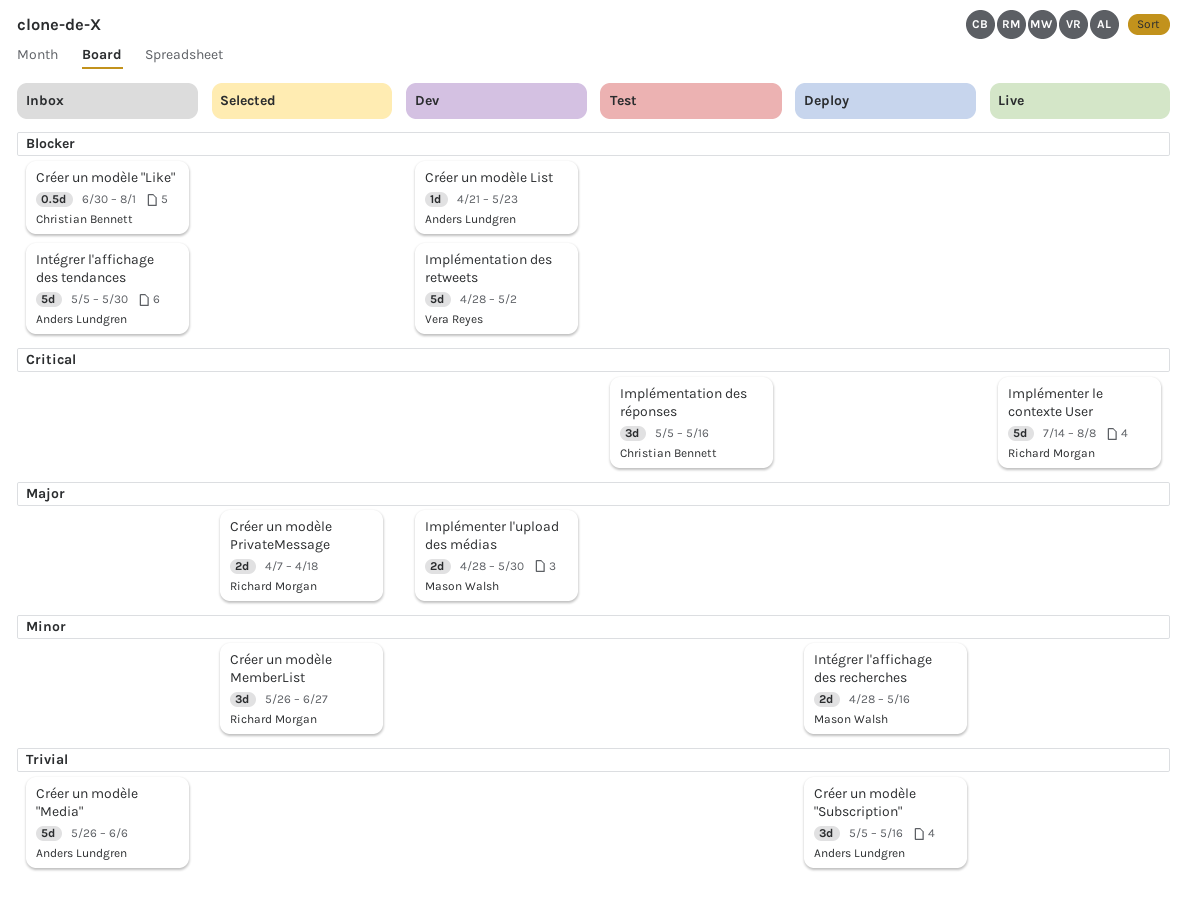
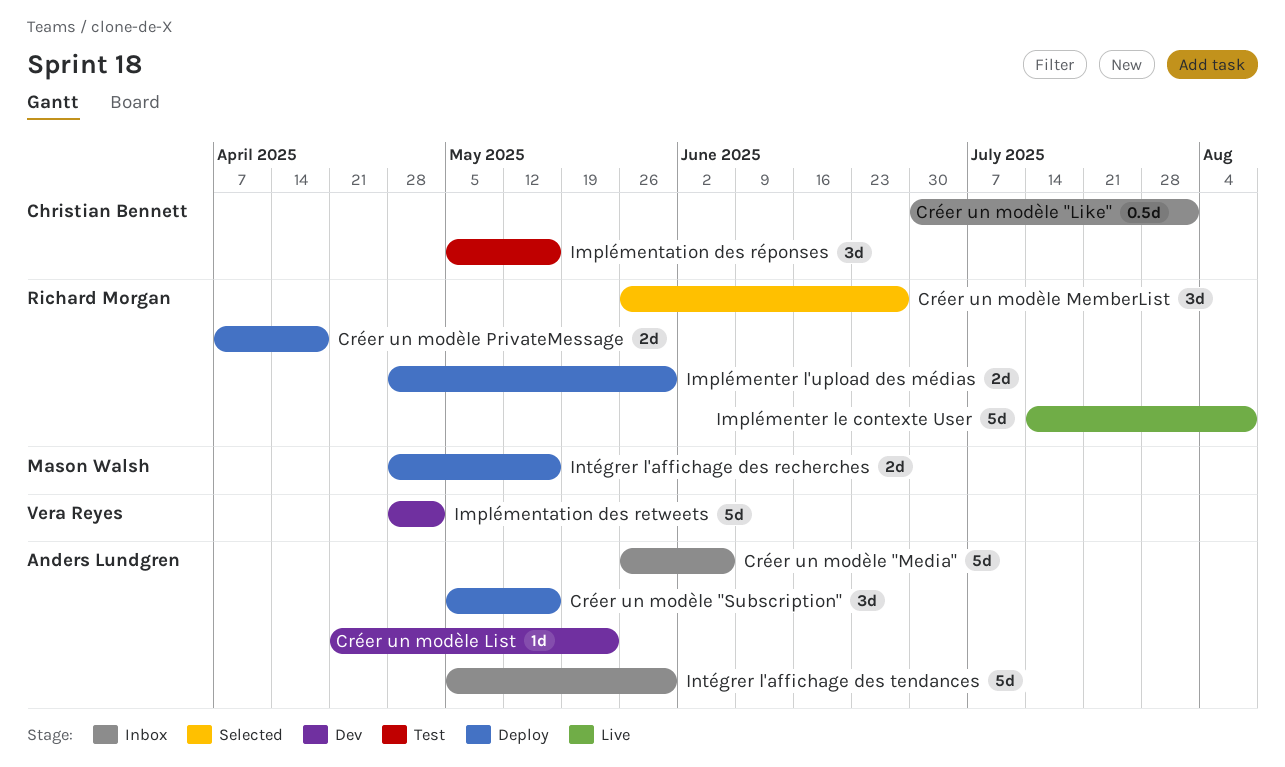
Créer un modèle PrivateMessage, status: Selected -> Deploy
Implémenter l'upload des médias, status: Dev -> Deploy
Implémenter l'upload des médias, owner: Mason Walsh -> Richard Morgan

